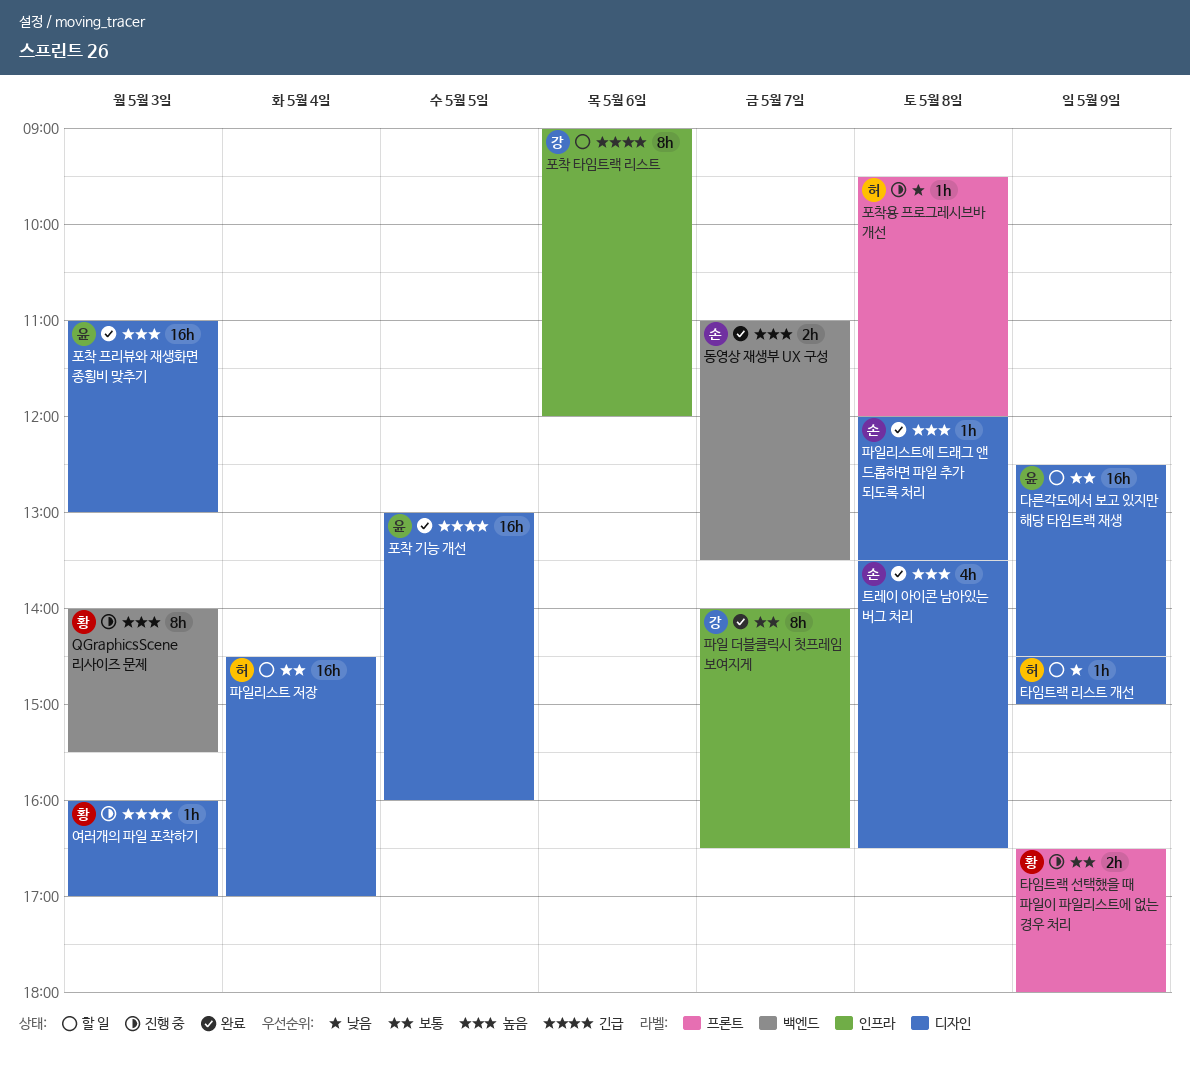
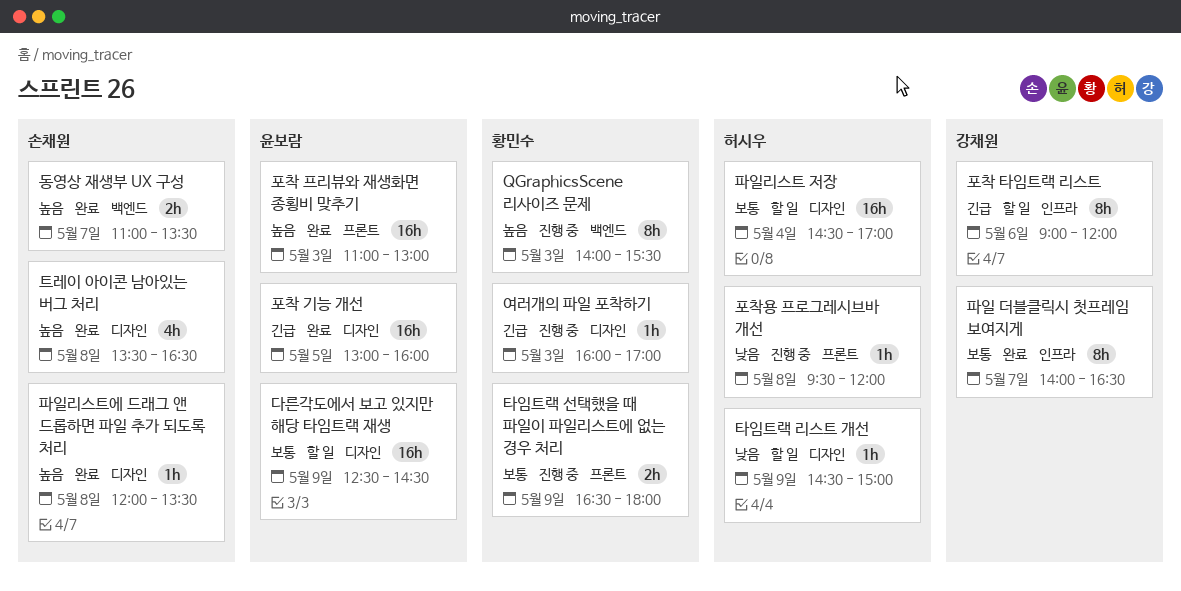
포착 프리뷰와 재생화면 종횡비 맞추기, label: 디자인 -> 프론트

